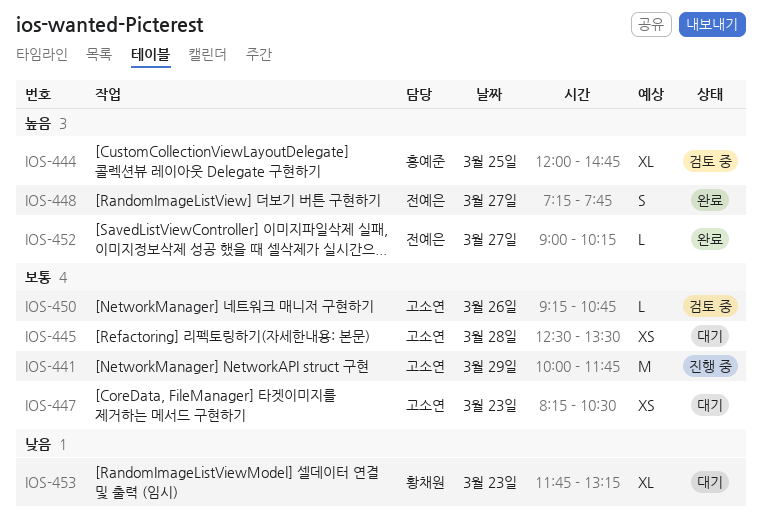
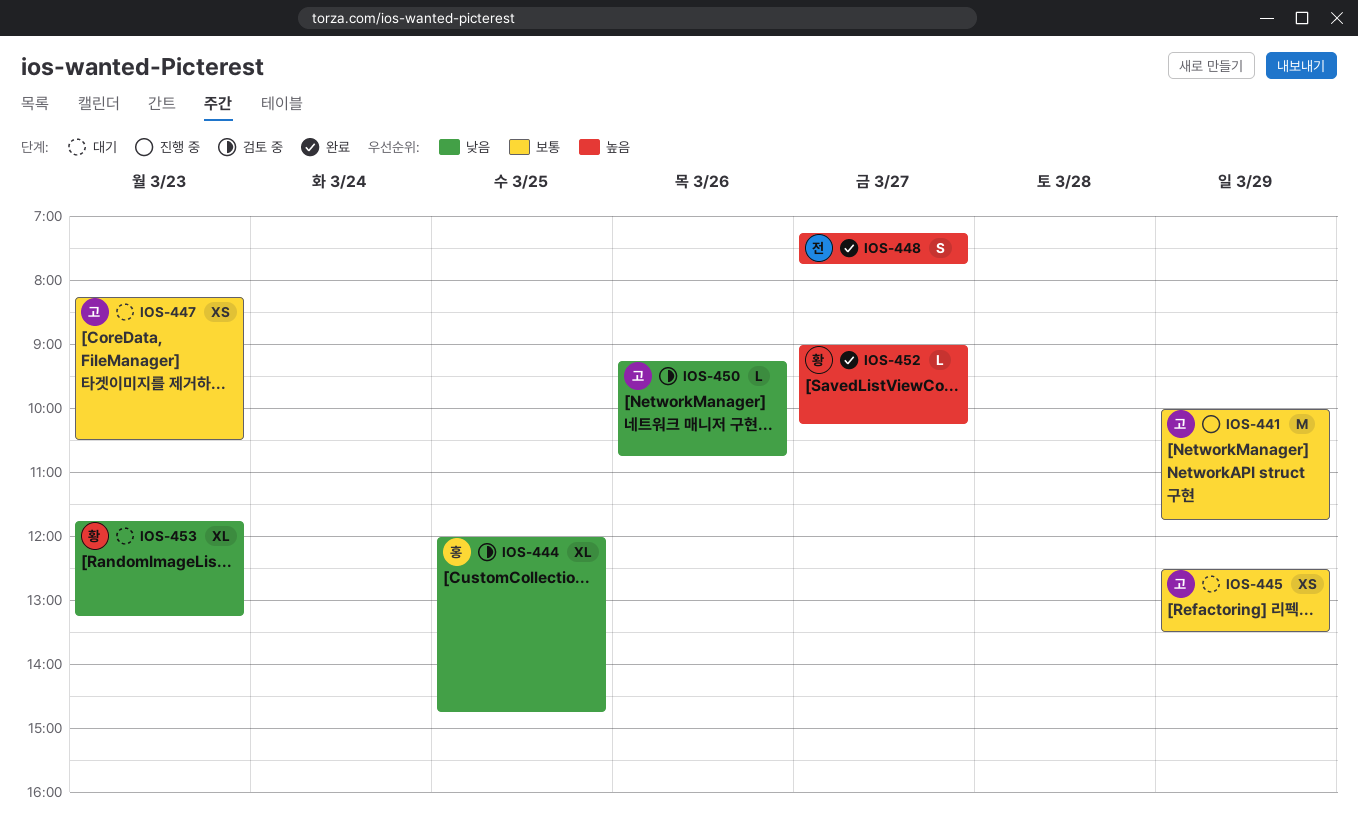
IOS-444, priority: 높음 -> 낮음
IOS-445, day: Mar 28 -> Mar 29
IOS-450, priority: 보통 -> 낮음
IOS-452, owner: 전예은 -> 황채원

